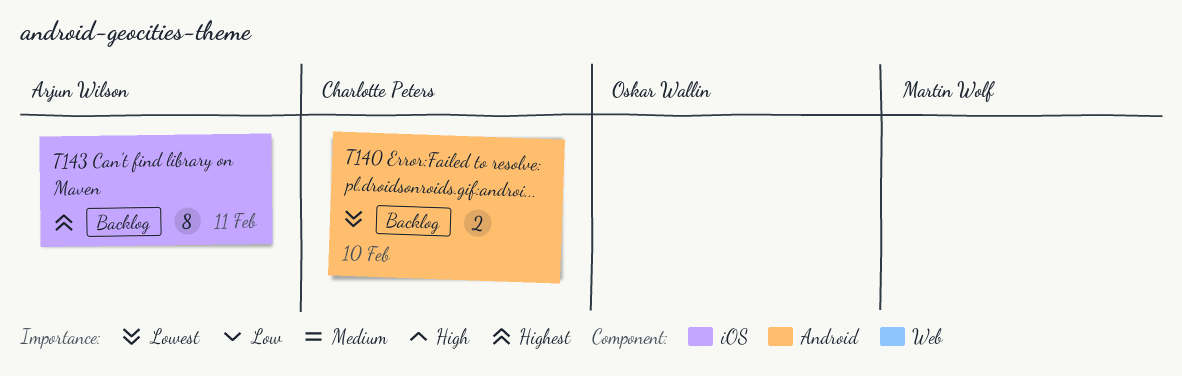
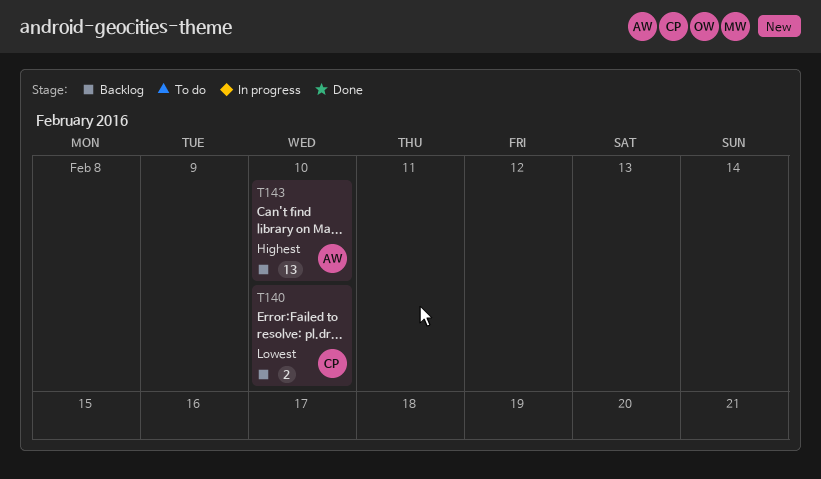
T143, estimate: 8 -> 13
T143, due: Feb 11 -> Feb 10

